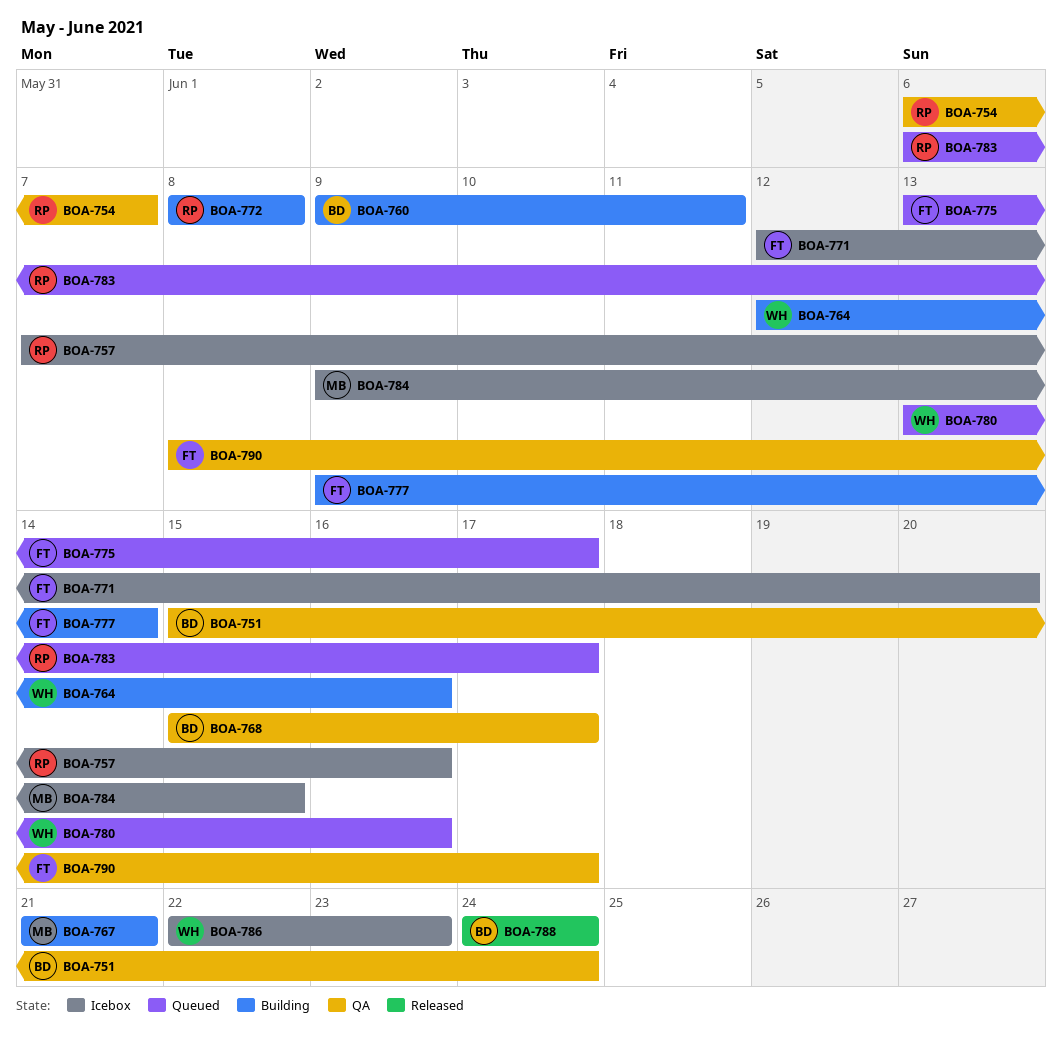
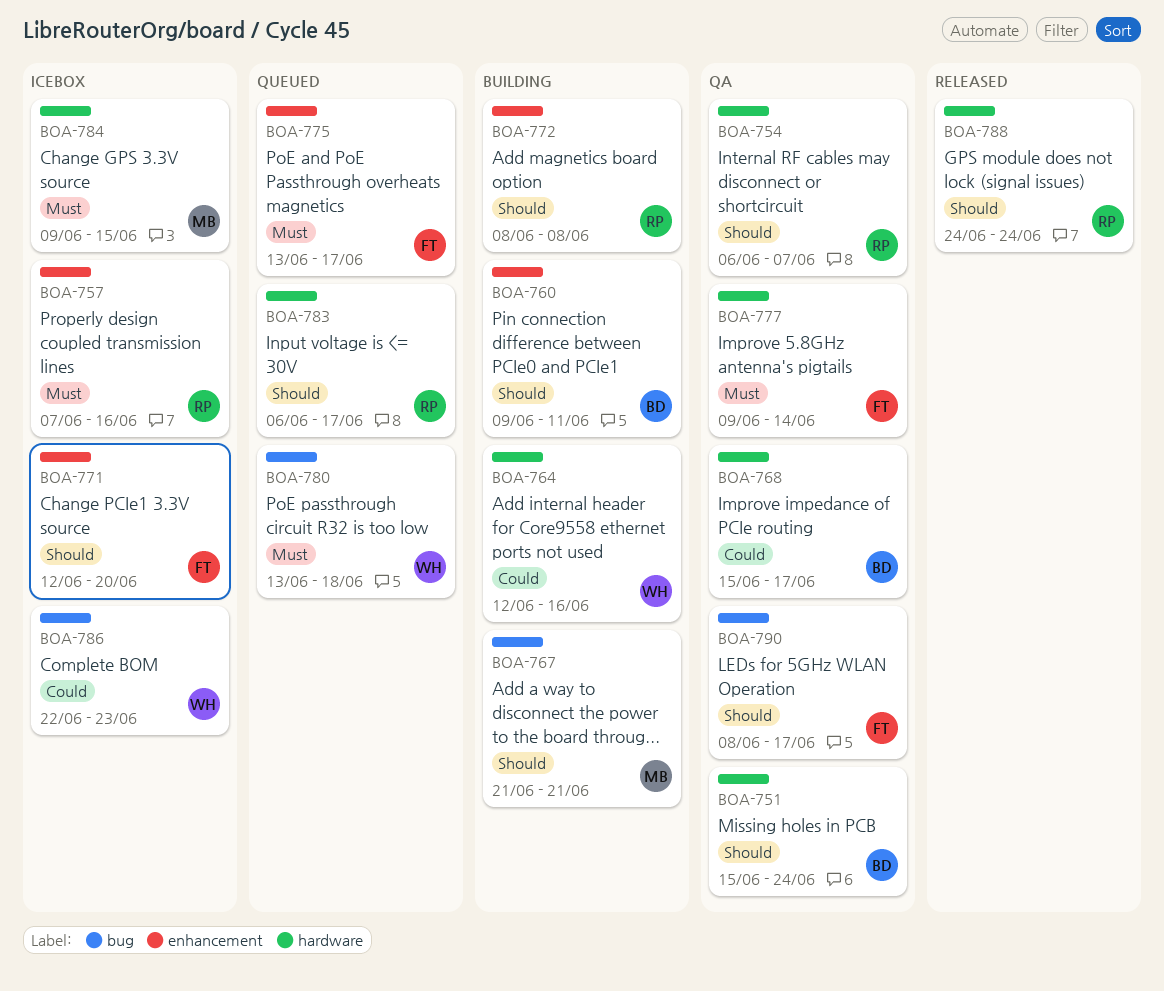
BOA-777, status: Building -> QA
BOA-780, due: Jun 16 -> Jun 18
BOA-788, owner: BD -> RP

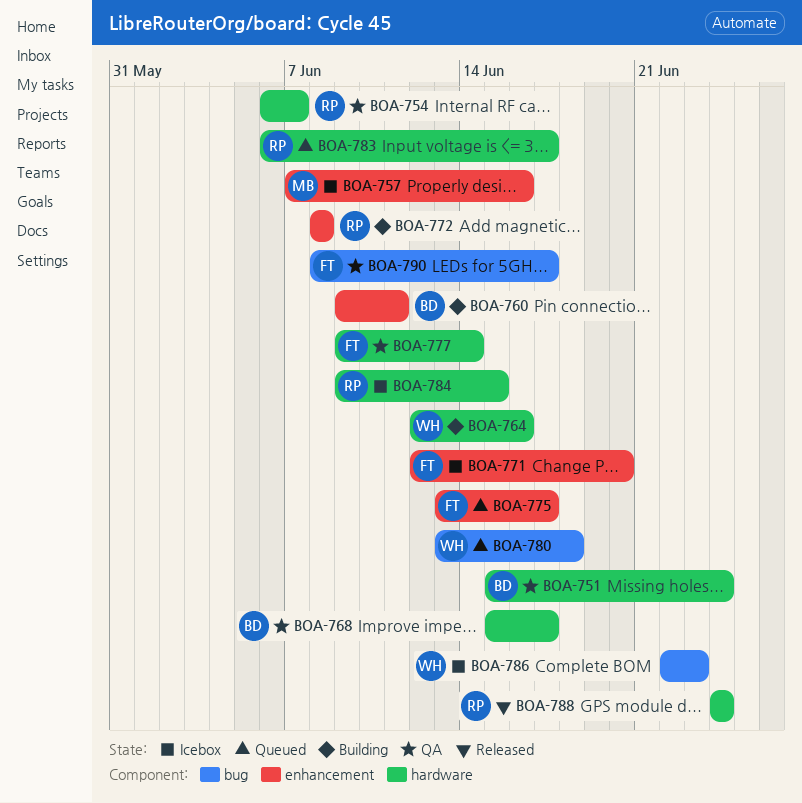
BOA-757, owner: RP -> MB
BOA-767: present -> none
BOA-784, owner: MB -> RP

